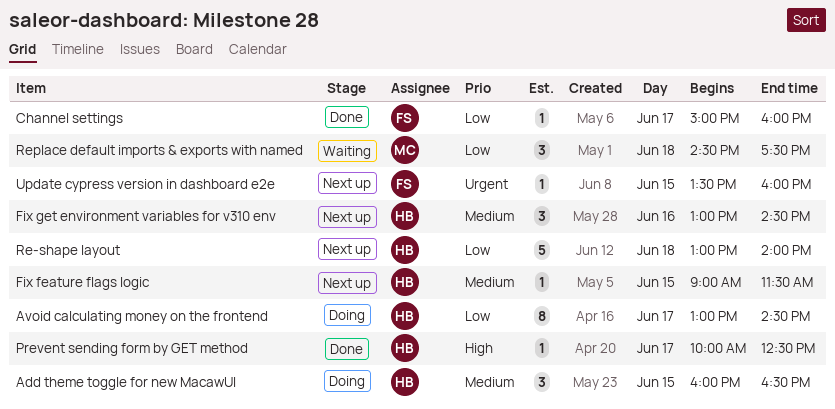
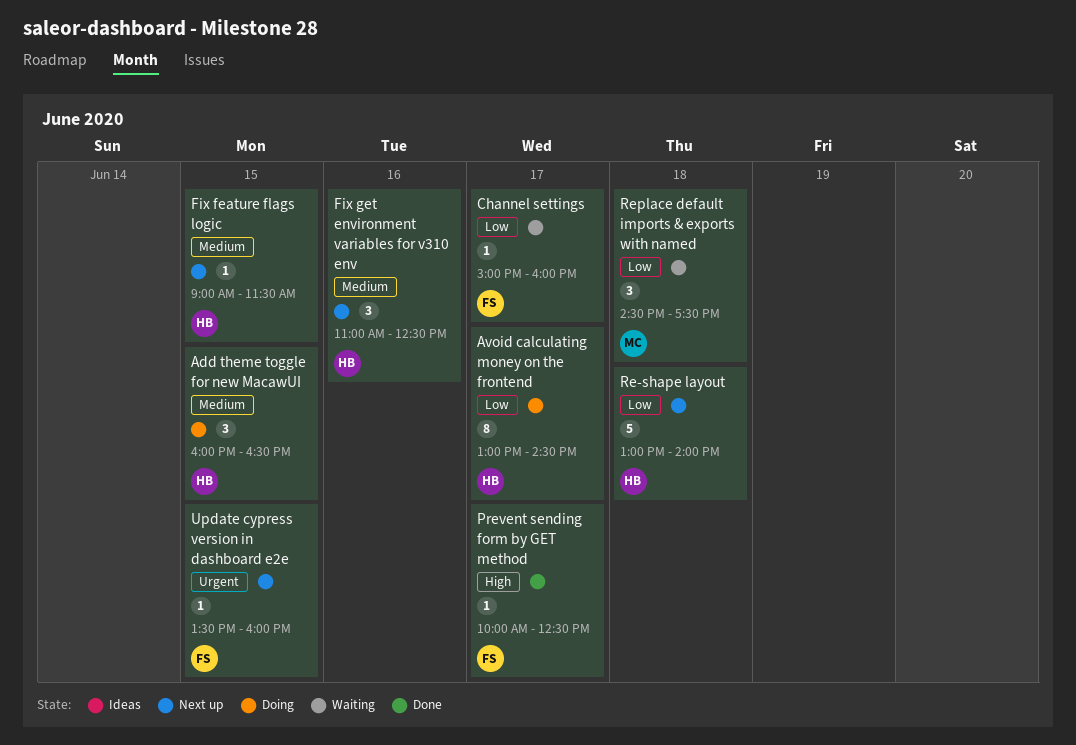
Channel settings, status: Done -> Waiting
Fix get environment variables for v310 env, begins: 13:00 -> 11:00
Fix get environment variables for v310 env, ends: 14:30 -> 12:30
Prevent sending form by GET method, owner: HB -> FS

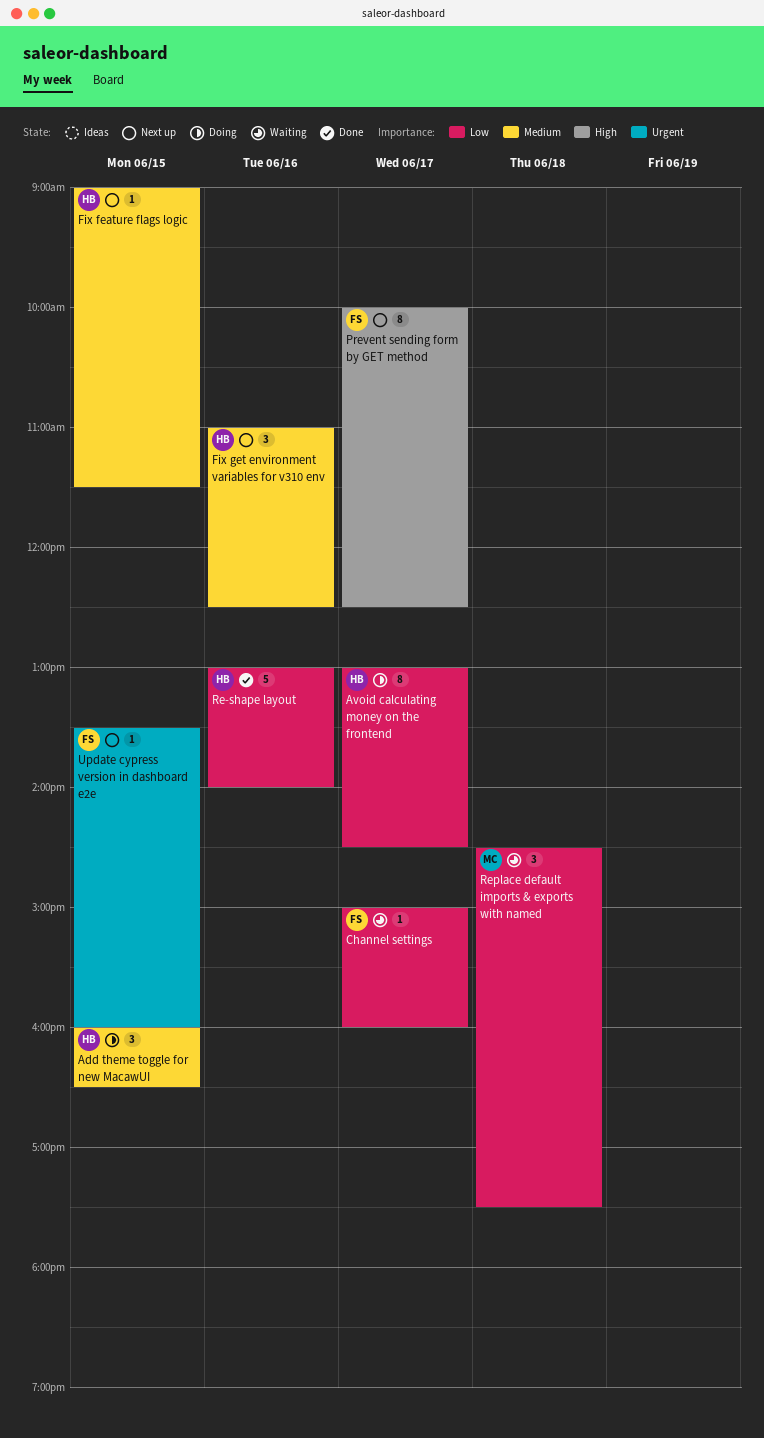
Prevent sending form by GET method, status: Done -> Next up
Prevent sending form by GET method, estimate: 1 -> 8
Re-shape layout, status: Next up -> Done
Re-shape layout, day: Jun 18 -> Jun 16

